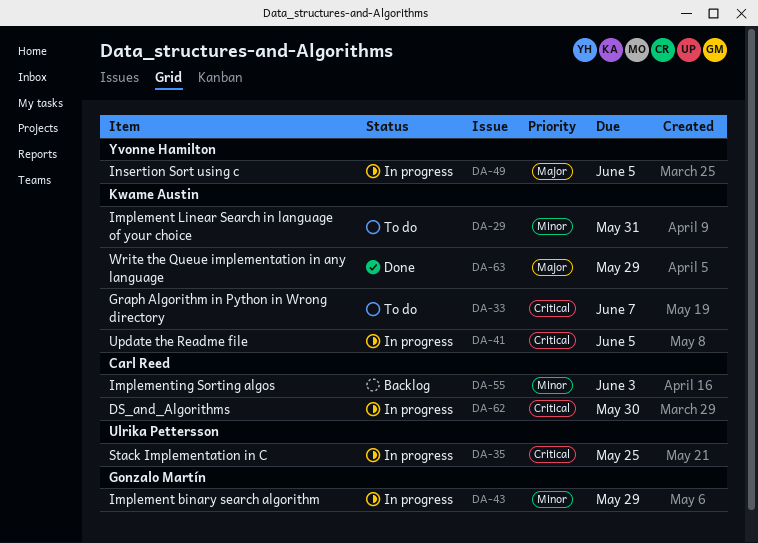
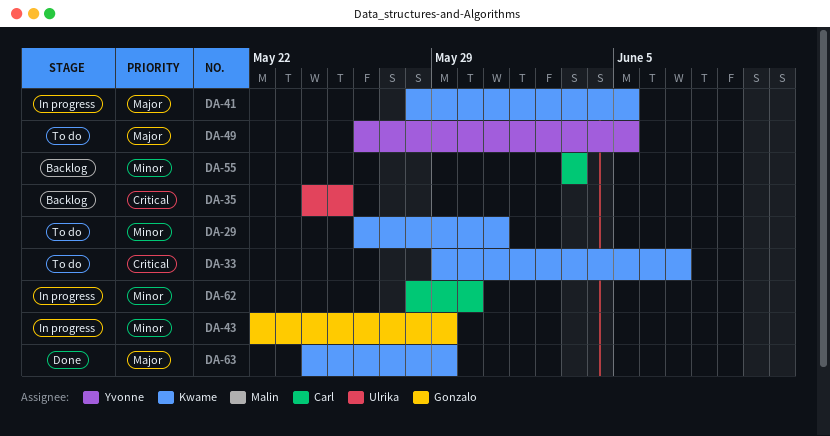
DA-35, status: In progress -> Backlog
DA-41, priority: Critical -> Major
DA-49, status: In progress -> To do
DA-62, priority: Critical -> Minor

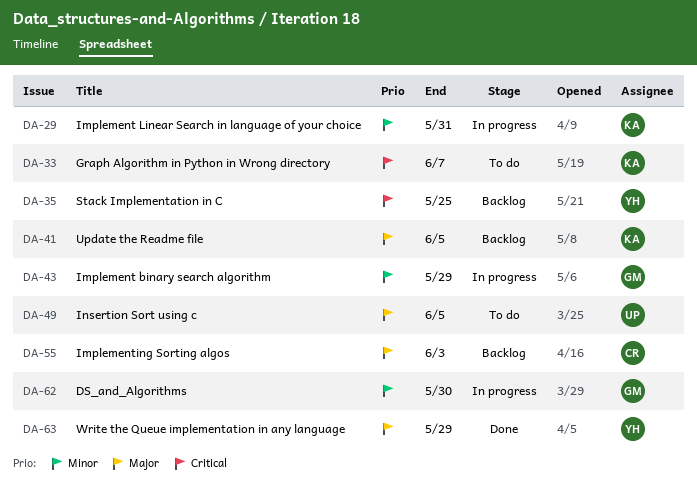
DA-29, status: To do -> In progress
DA-35, owner: Ulrika -> Yvonne
DA-41, status: In progress -> Backlog
DA-49, owner: Yvonne -> Ulrika
DA-55, priority: Minor -> Major
DA-62, owner: Carl -> Gonzalo
DA-63, owner: Kwame -> Yvonne

